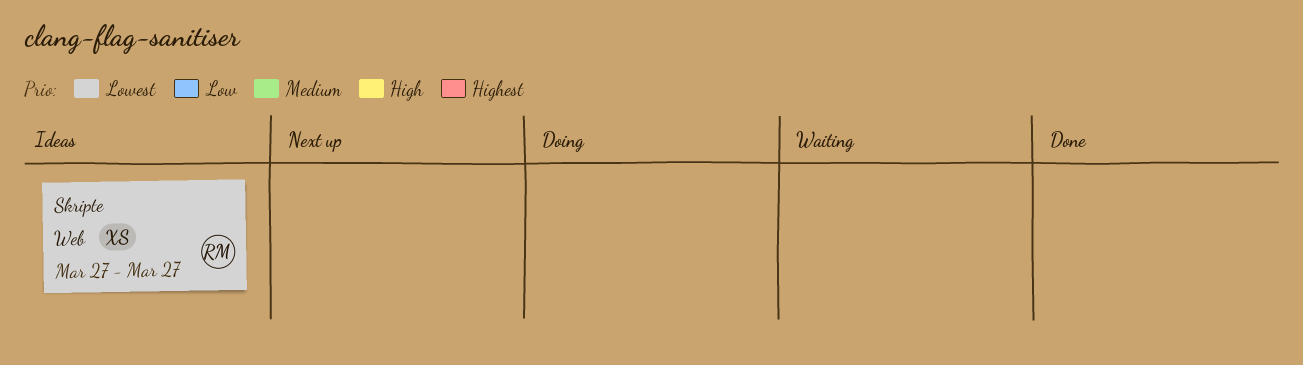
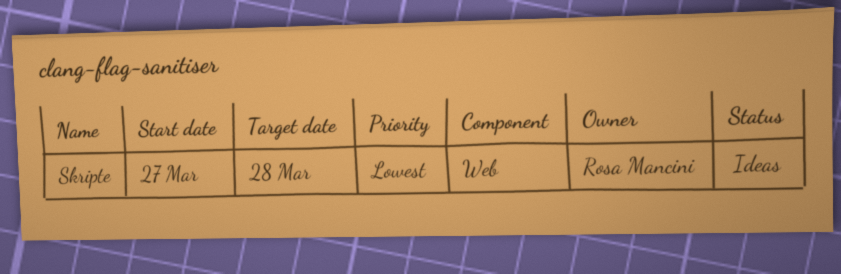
Skripte, due: Mar 27 -> Mar 28

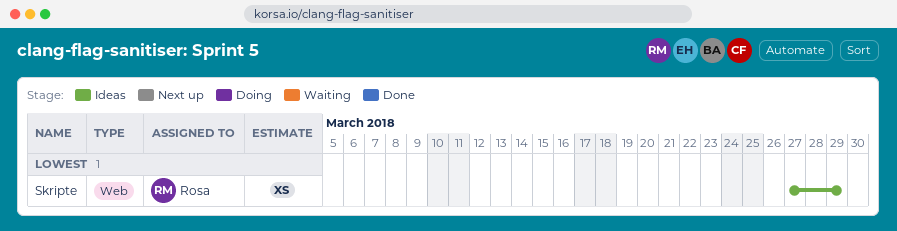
Skripte, due: Mar 28 -> Mar 29

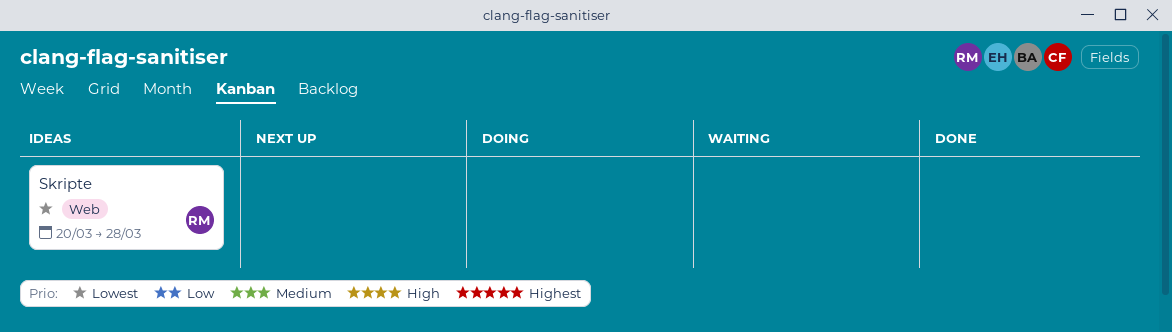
Skripte, start: Mar 27 -> Mar 20
Skripte, due: Mar 29 -> Mar 28

